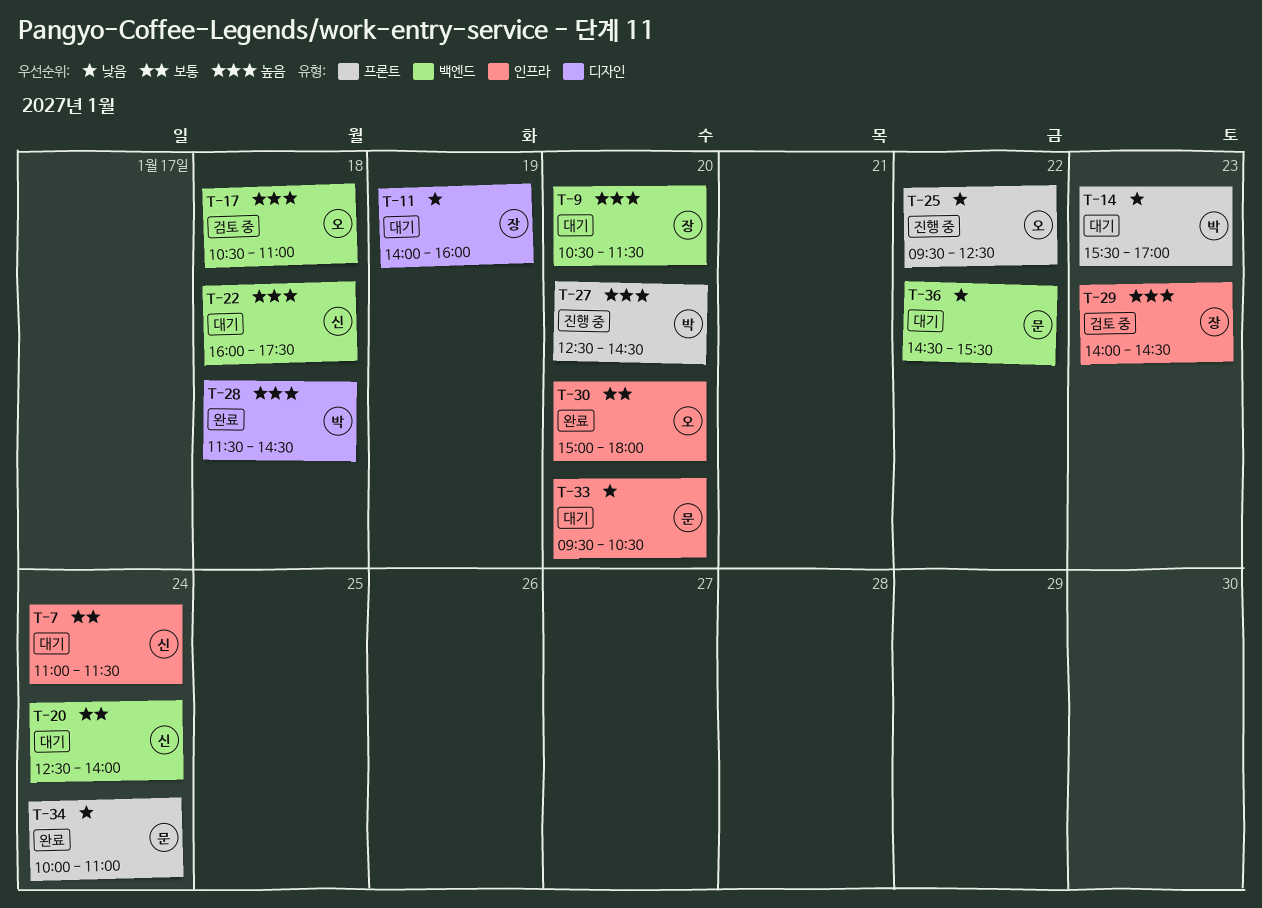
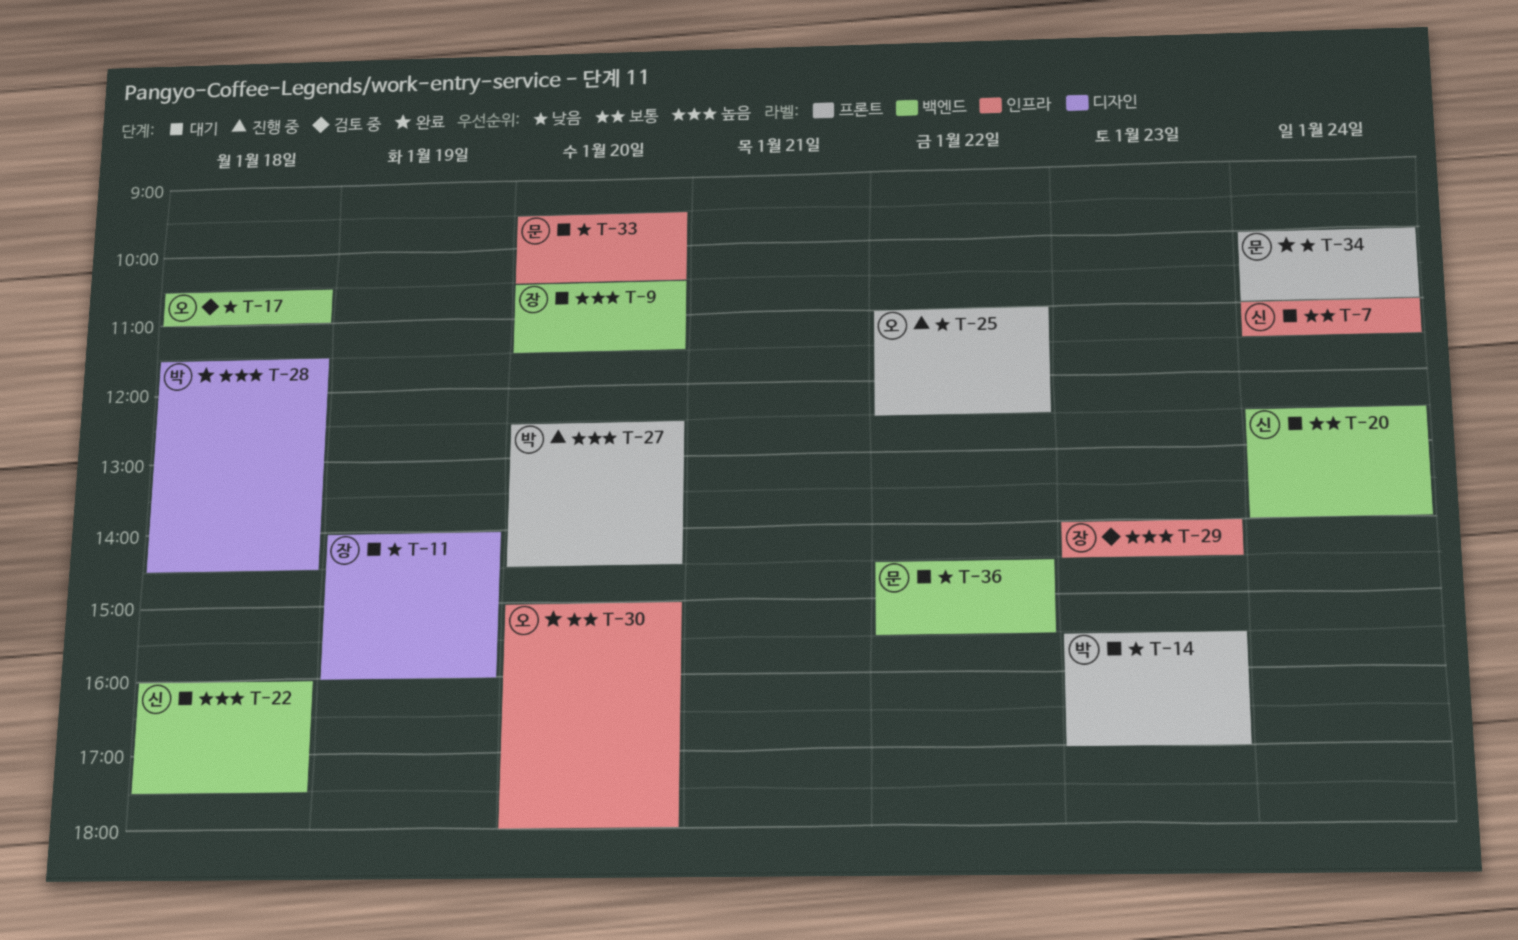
T-17, priority: 높음 -> 낮음
T-25, begins: 09:30 -> 11:00

